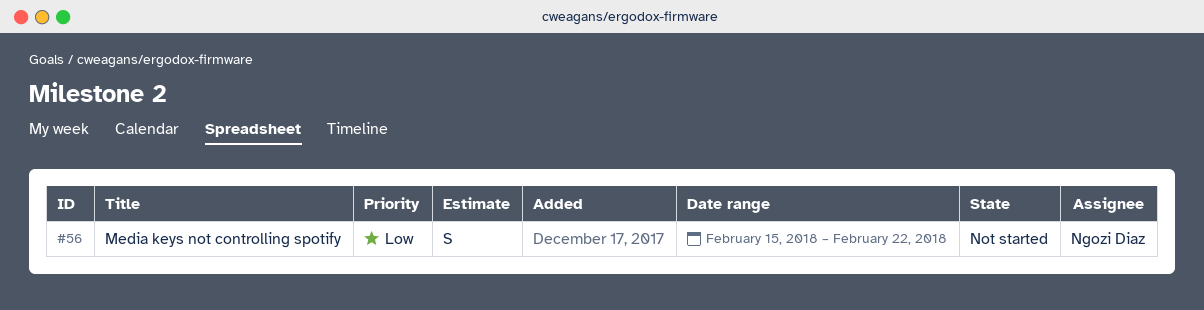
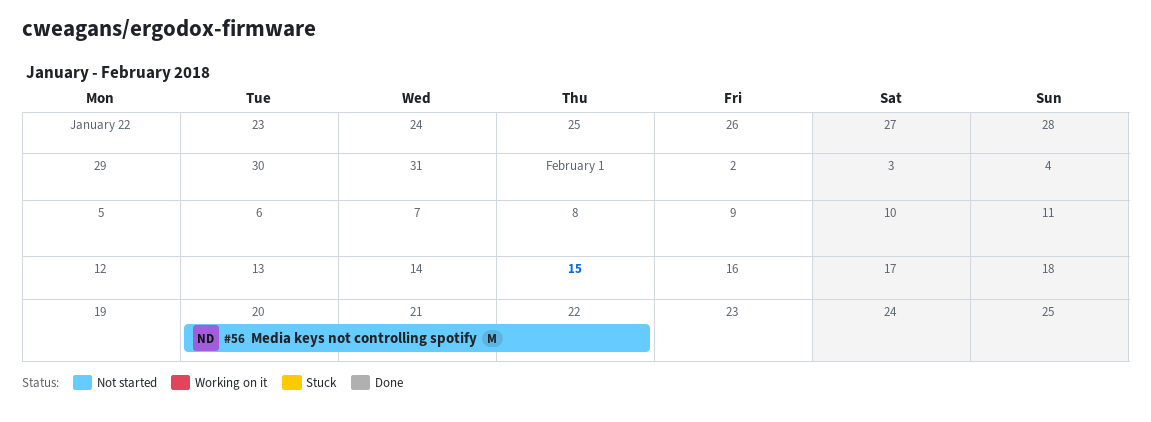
#56, estimate: S -> M
#56, start: Feb 15 -> Feb 20

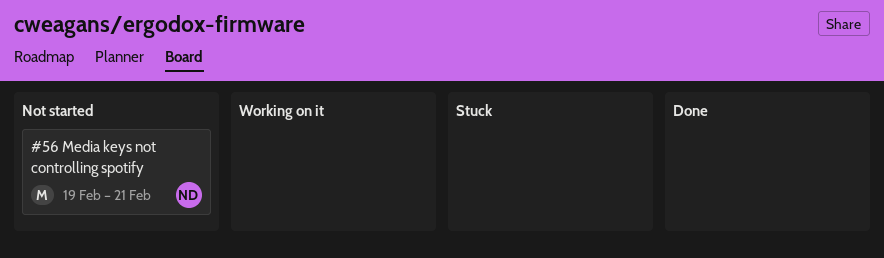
#56, start: Feb 20 -> Feb 19
#56, due: Feb 22 -> Feb 21

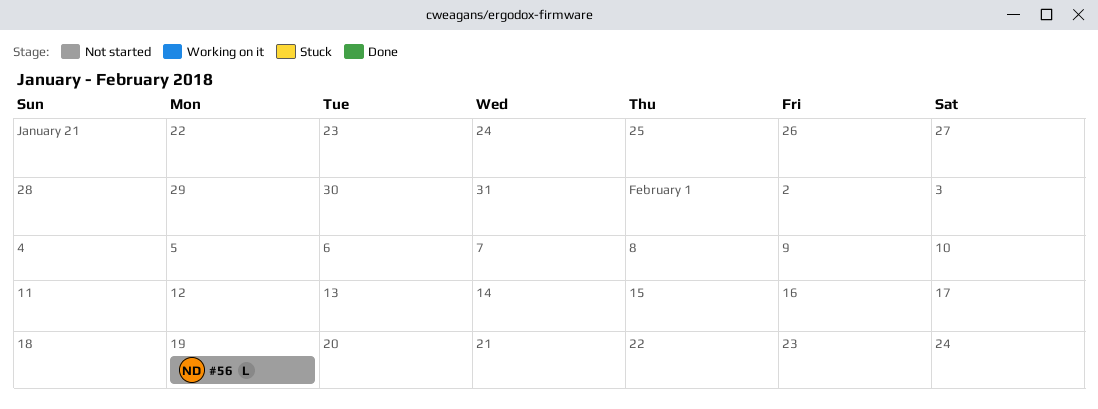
#56, estimate: M -> L
#56, due: Feb 21 -> Feb 19

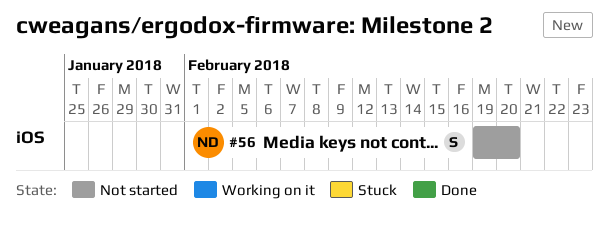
#56, estimate: L -> S
#56, due: Feb 19 -> Feb 20

